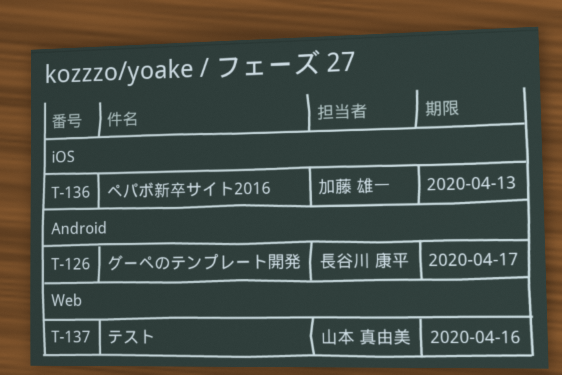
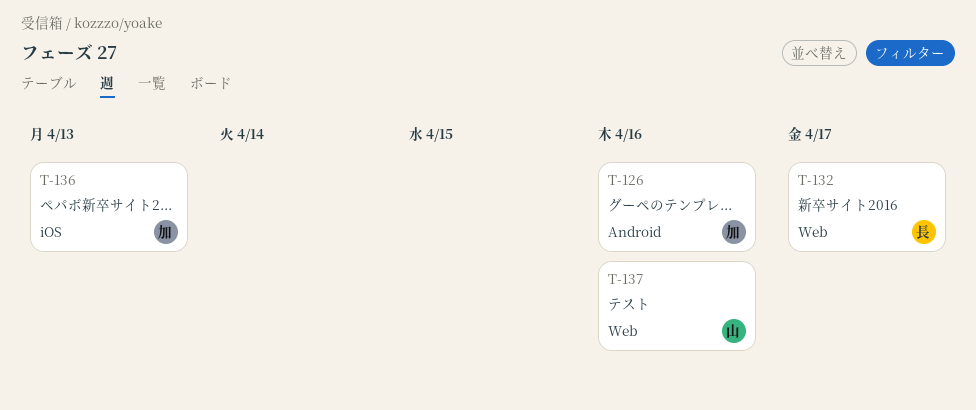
T-126, owner: 長谷川 康平 -> 加藤 雄一
T-126, due: Apr 17 -> Apr 16
T-132: none -> present

